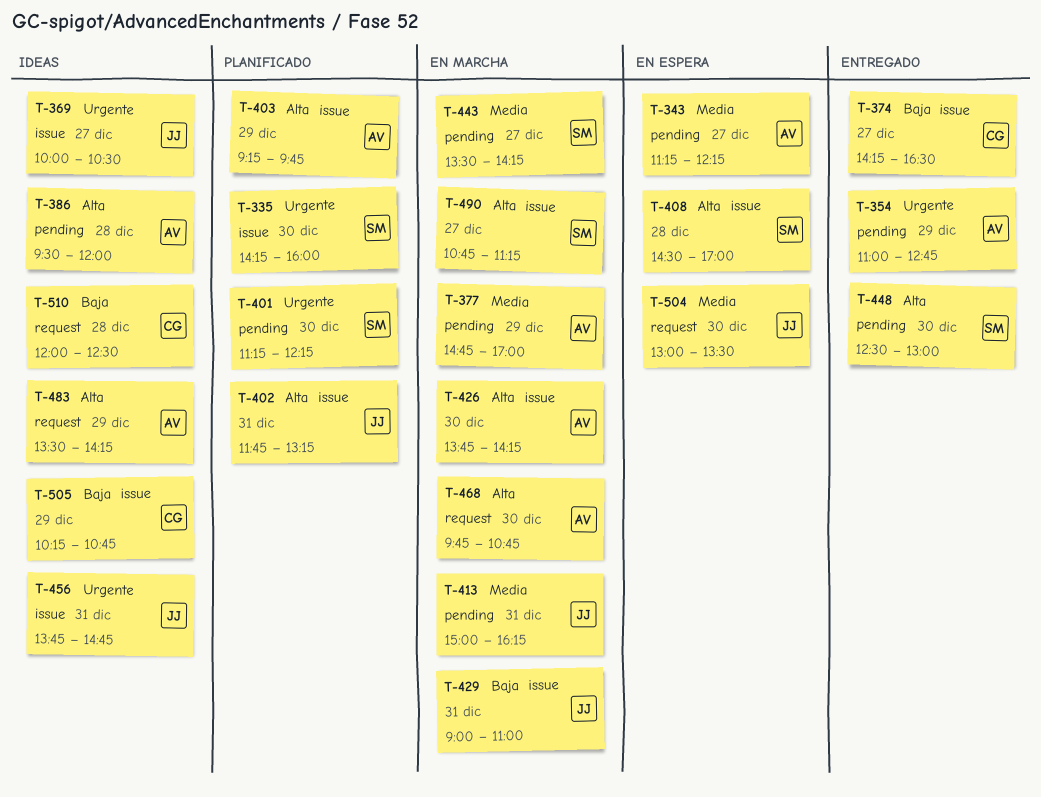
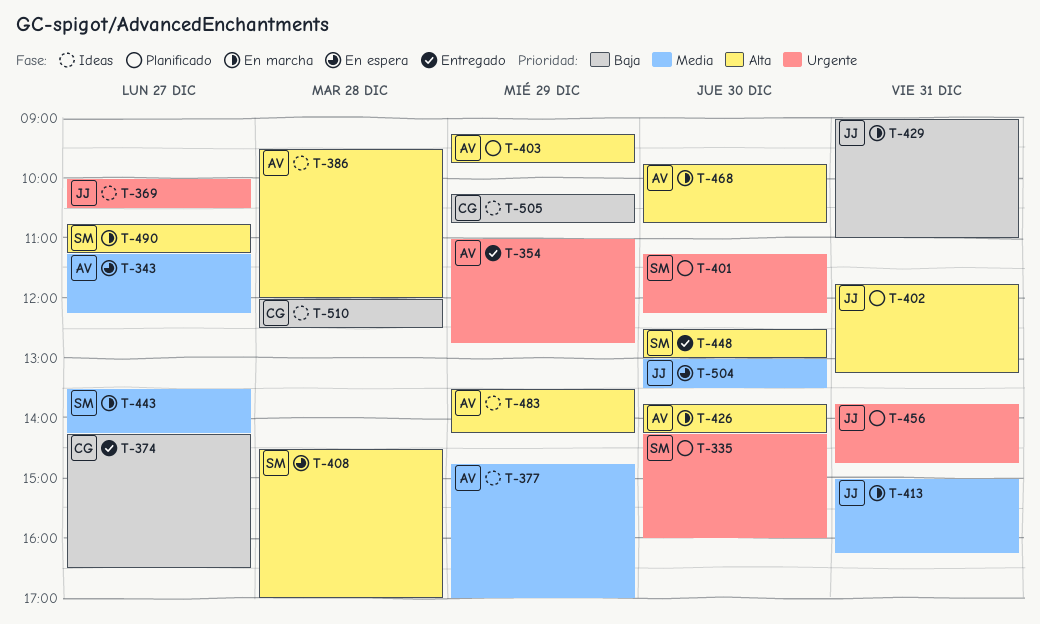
T-377, status: En marcha -> Ideas
T-456, status: Ideas -> Planificado

